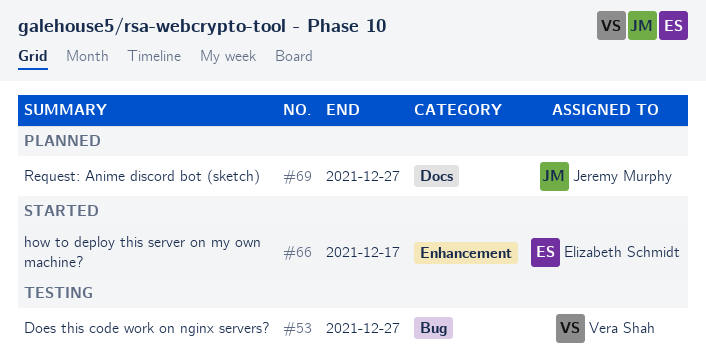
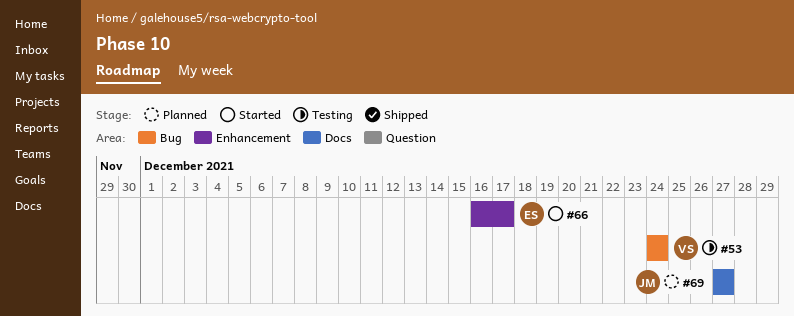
#53, due: Dec 27 -> Dec 24

